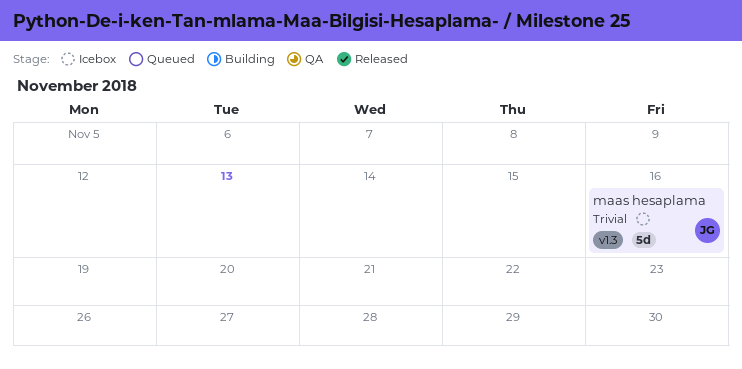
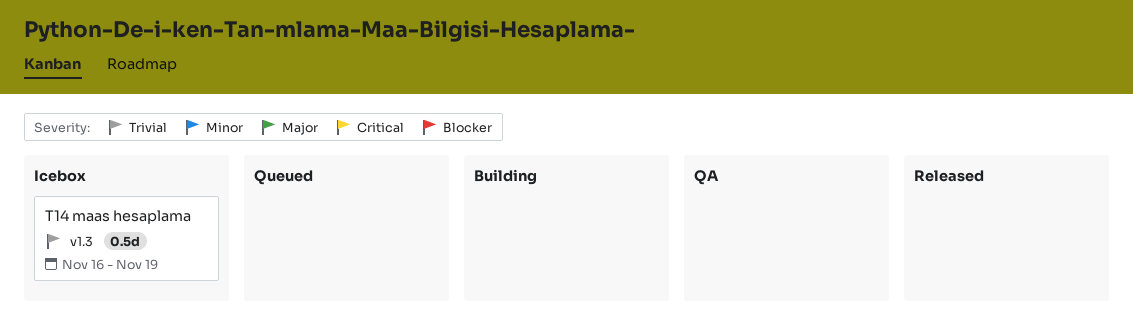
maas hesaplama, estimate: 5d -> 0.5d
maas hesaplama, due: Nov 16 -> Nov 19

